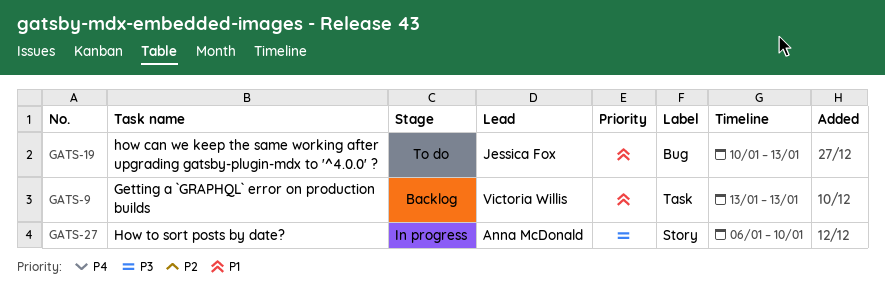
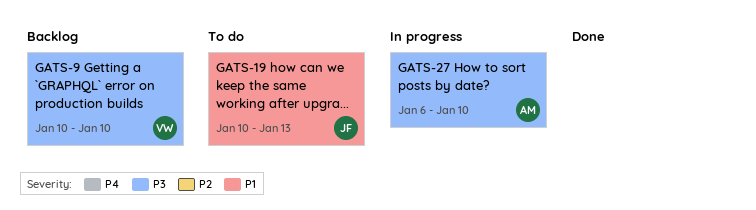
GATS-9, priority: P1 -> P3
GATS-9, start: Jan 13 -> Jan 10
GATS-9, due: Jan 13 -> Jan 10

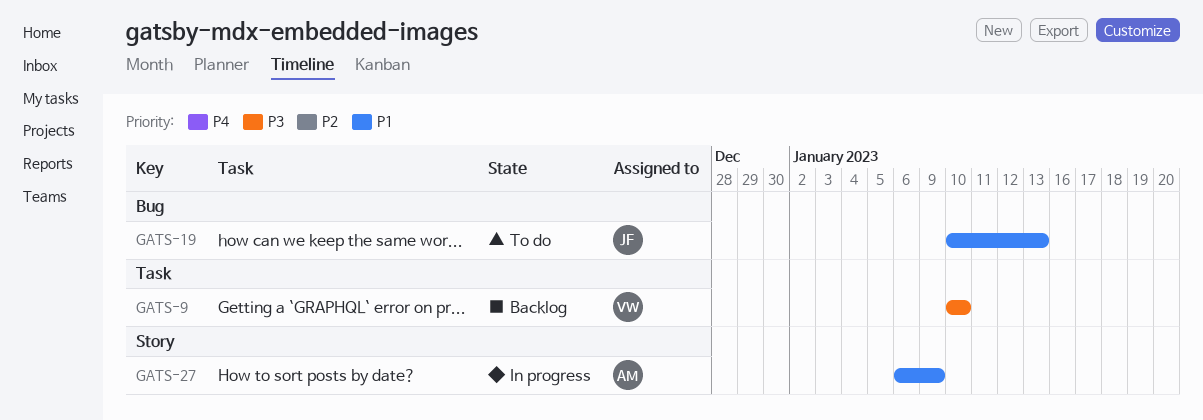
GATS-27, priority: P3 -> P1
GATS-27, due: Jan 10 -> Jan 9

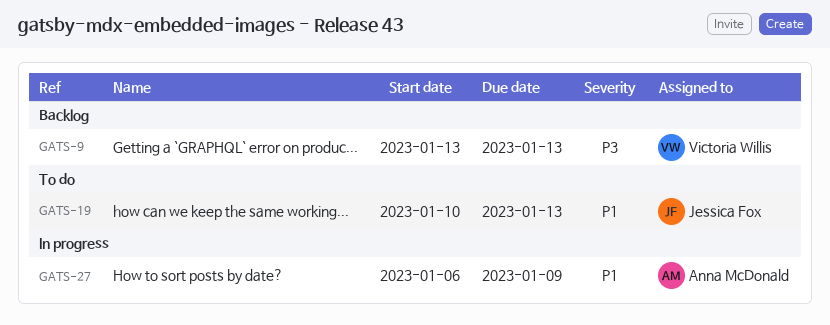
GATS-9, start: Jan 10 -> Jan 13
GATS-9, due: Jan 10 -> Jan 13

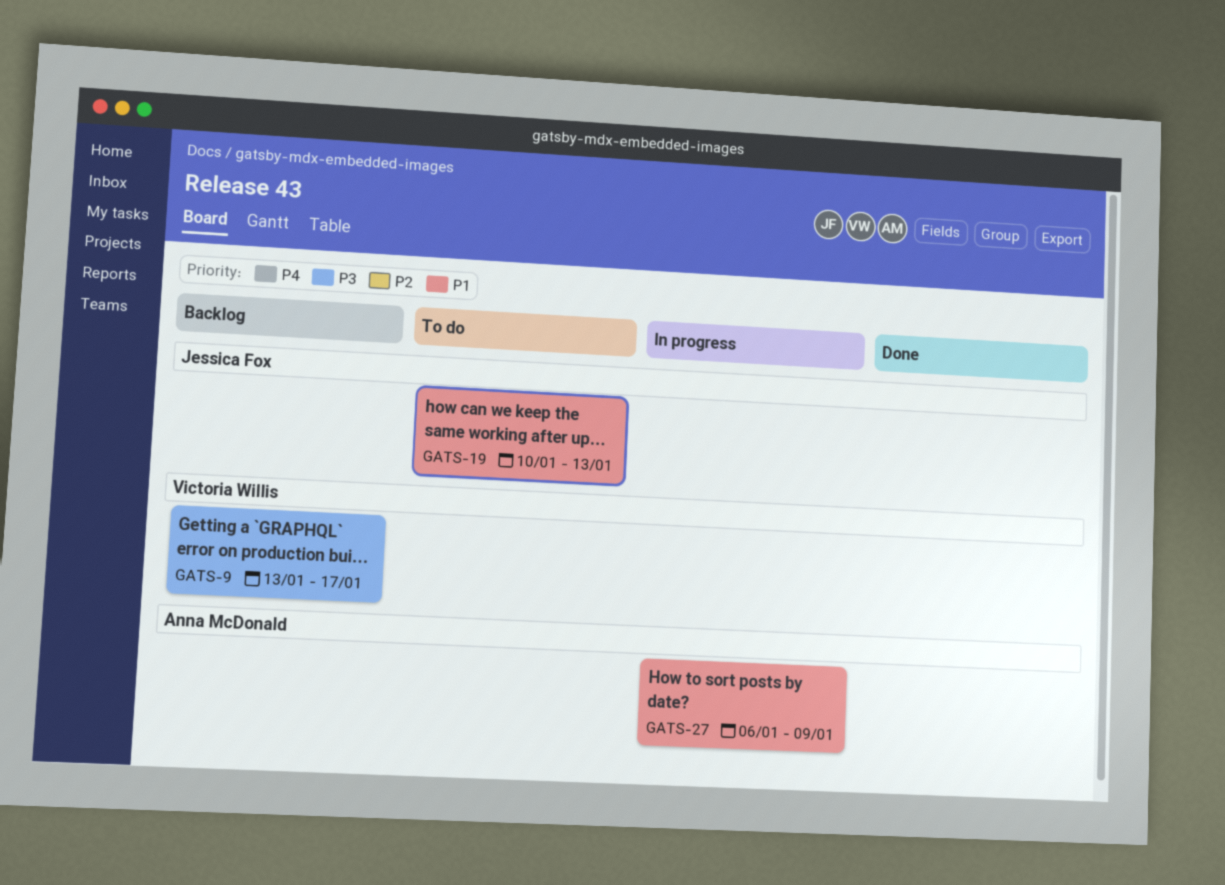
GATS-9, due: Jan 13 -> Jan 17

